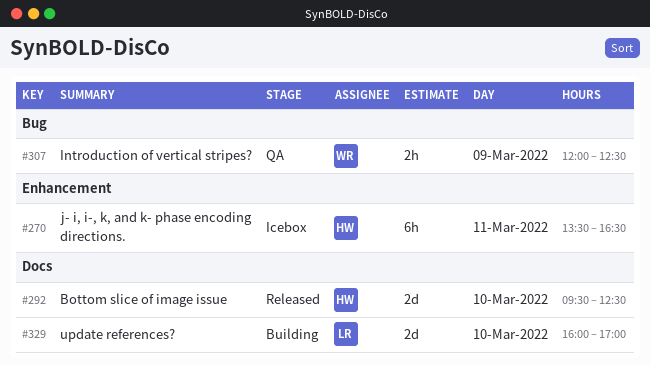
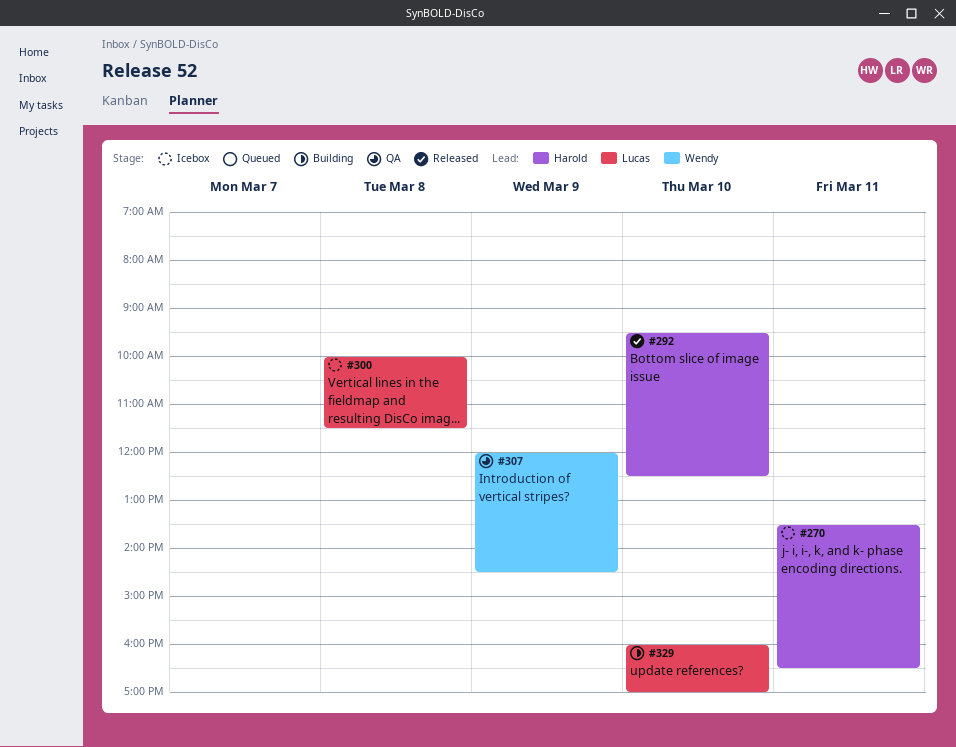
#300: none -> present
#307, ends: 12:30 -> 14:30

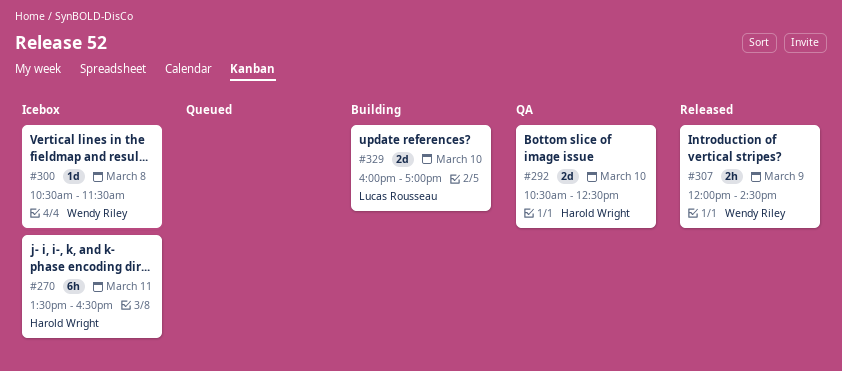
#292, status: Released -> QA
#292, begins: 09:30 -> 10:30
#300, owner: Lucas Rousseau -> Wendy Riley
#300, begins: 10:00 -> 10:30
#307, status: QA -> Released

